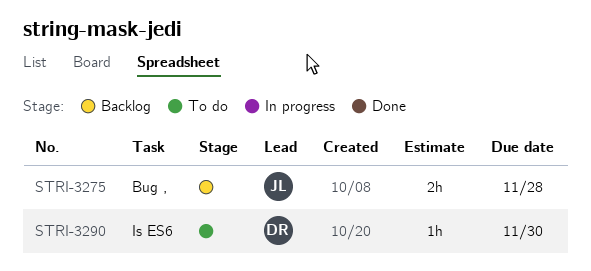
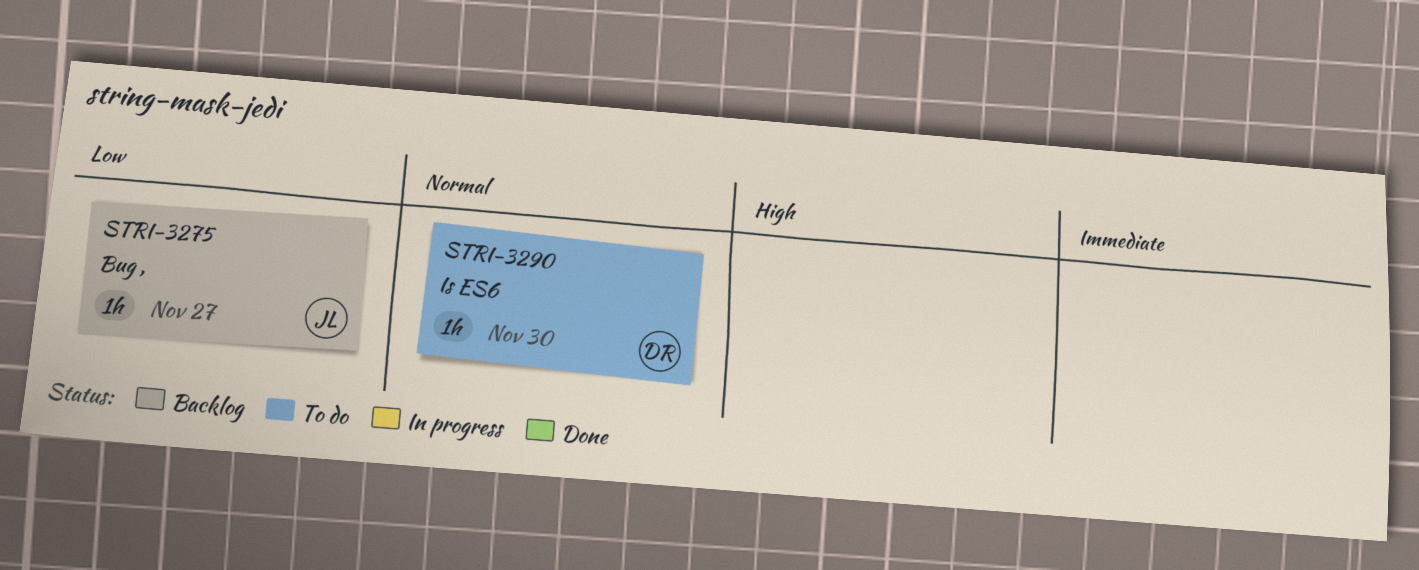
STRI-3275, estimate: 2h -> 1h
STRI-3275, due: Nov 28 -> Nov 27

